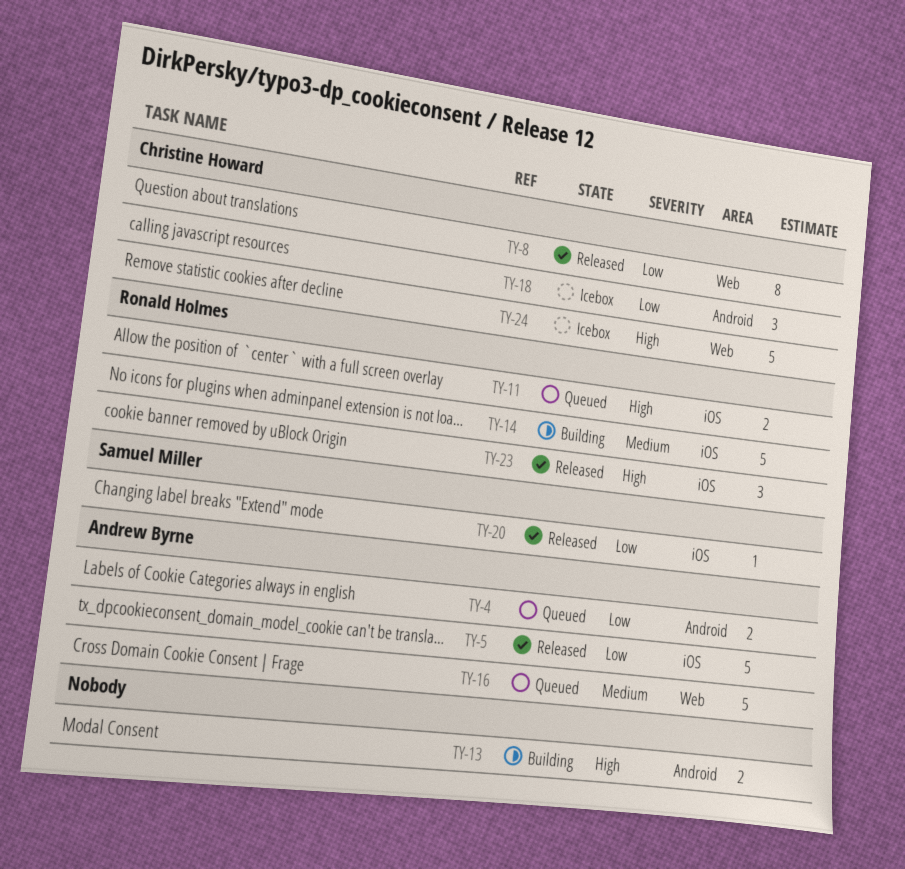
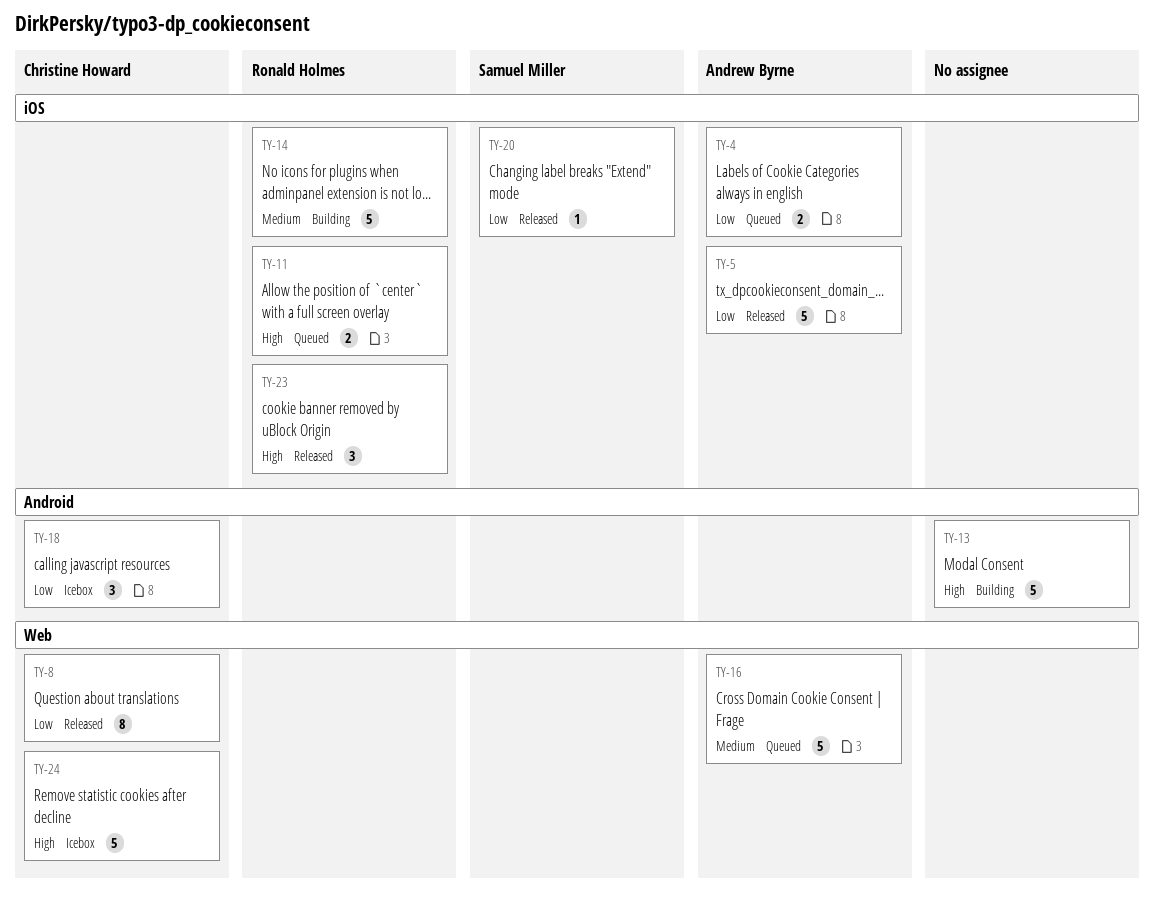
TY-4, label: Android -> iOS
TY-13, estimate: 2 -> 5

